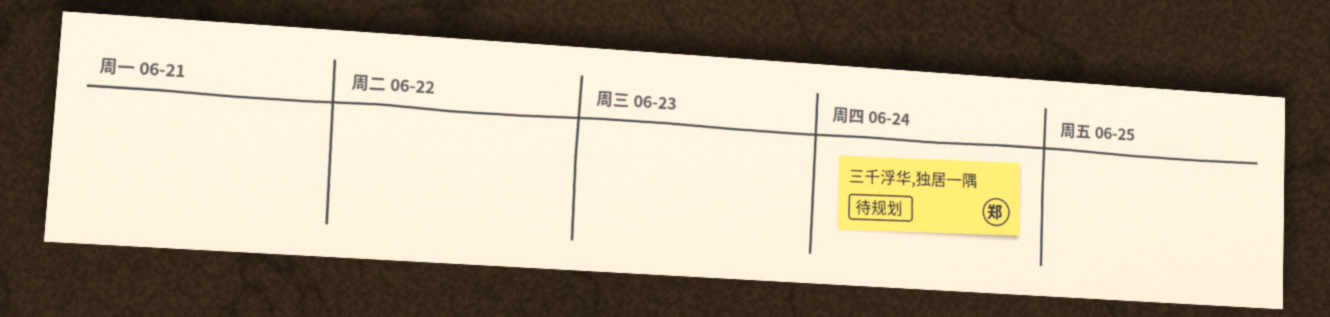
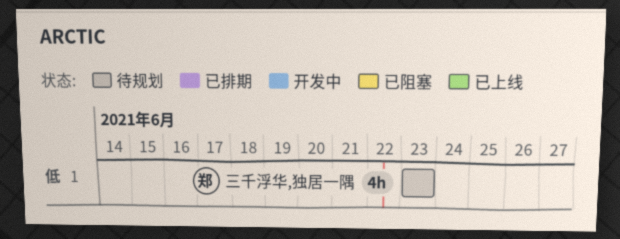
三千浮华,独居一隅, due: Jun 24 -> Jun 23

